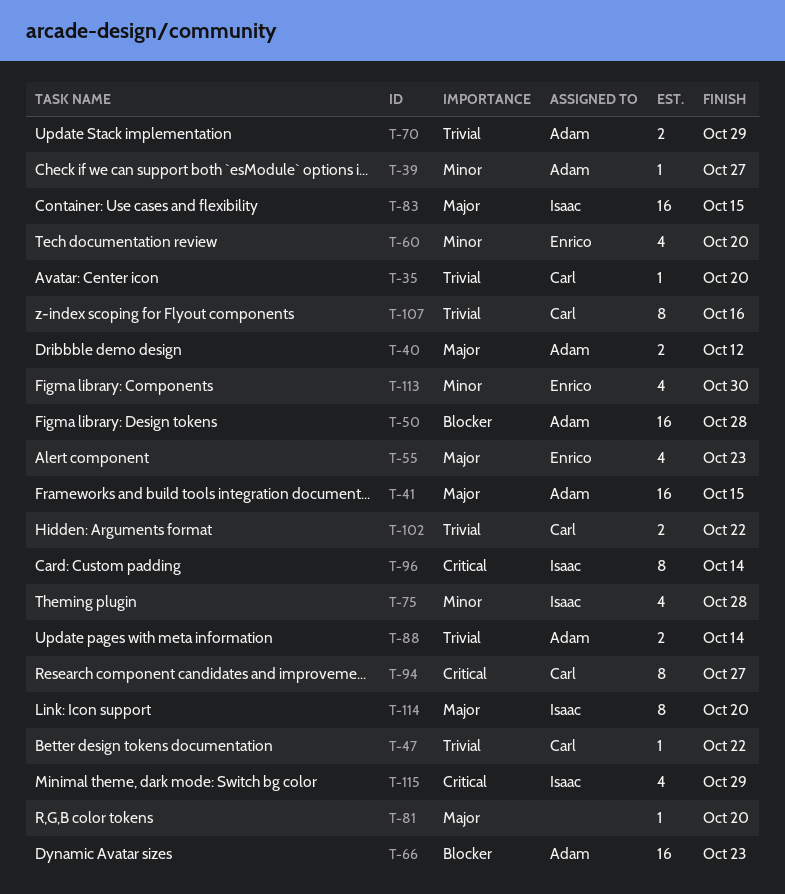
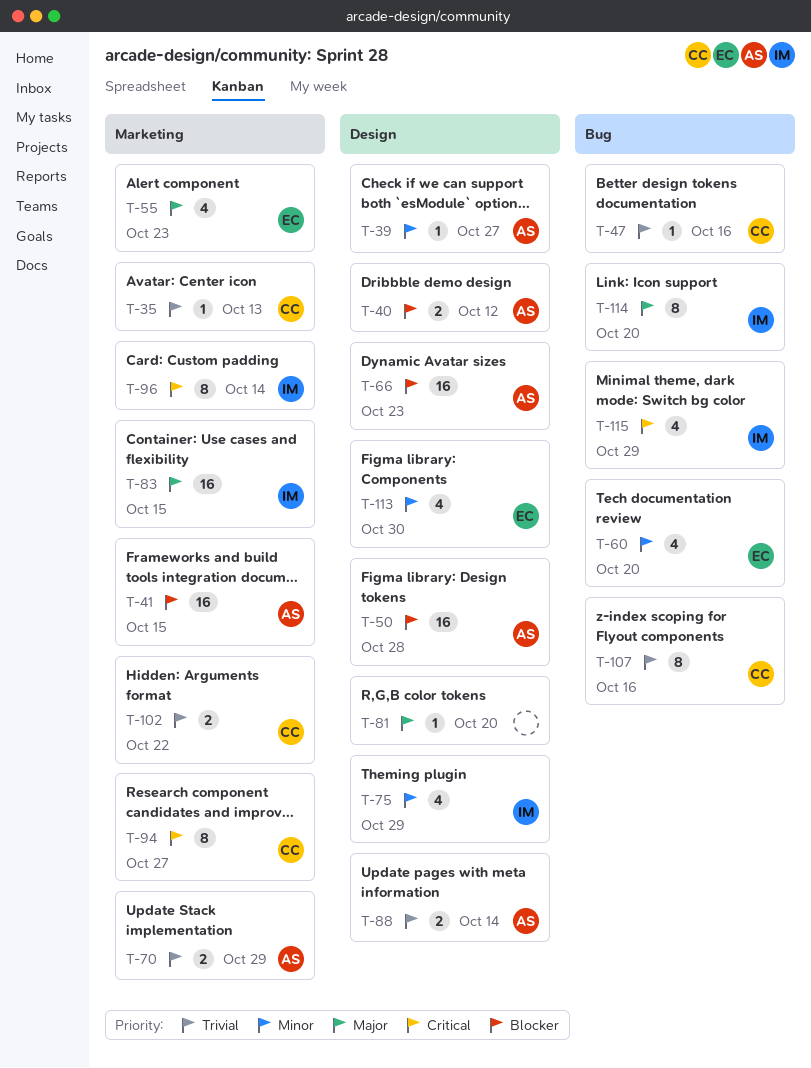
T-35, due: Oct 20 -> Oct 13
T-40, priority: Major -> Blocker
T-41, priority: Major -> Blocker
T-47, due: Oct 22 -> Oct 16
T-75, due: Oct 28 -> Oct 29

